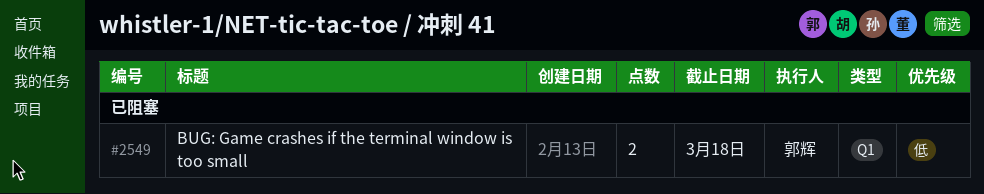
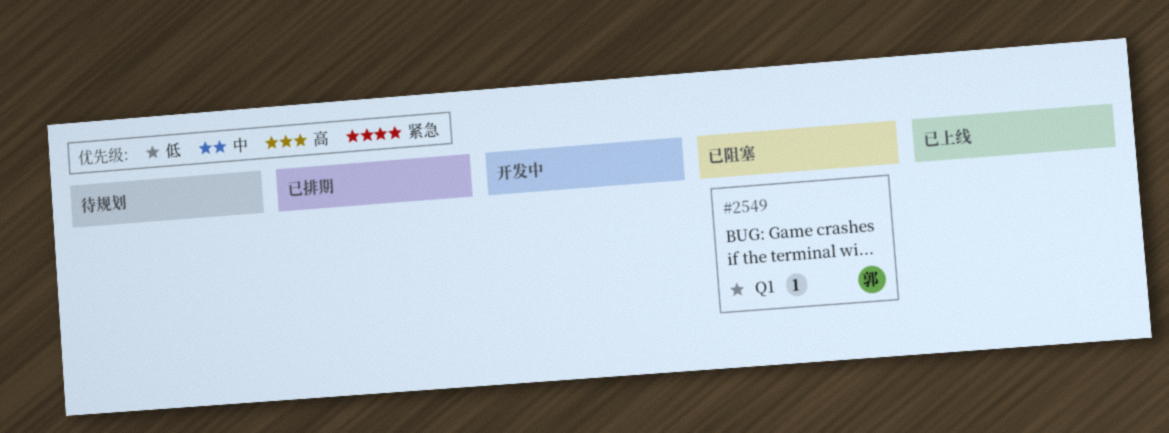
#2549, estimate: 2 -> 1

